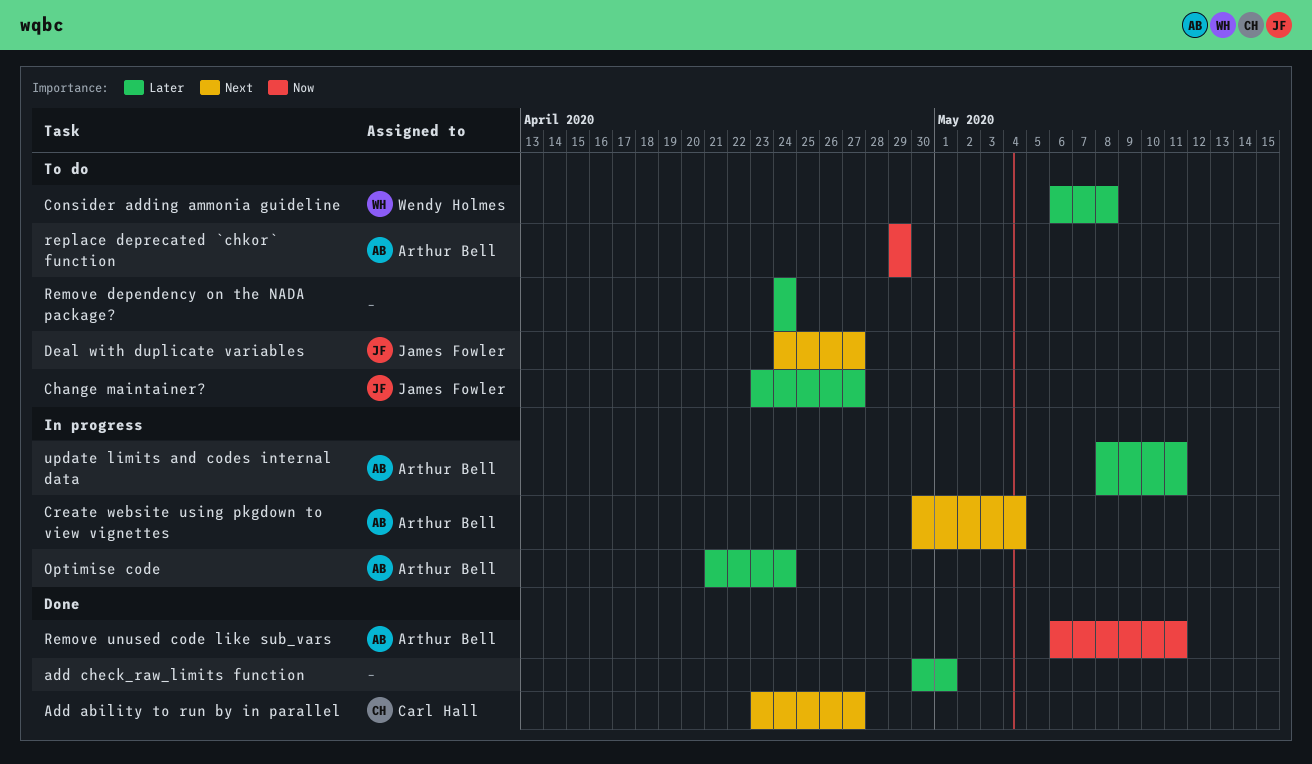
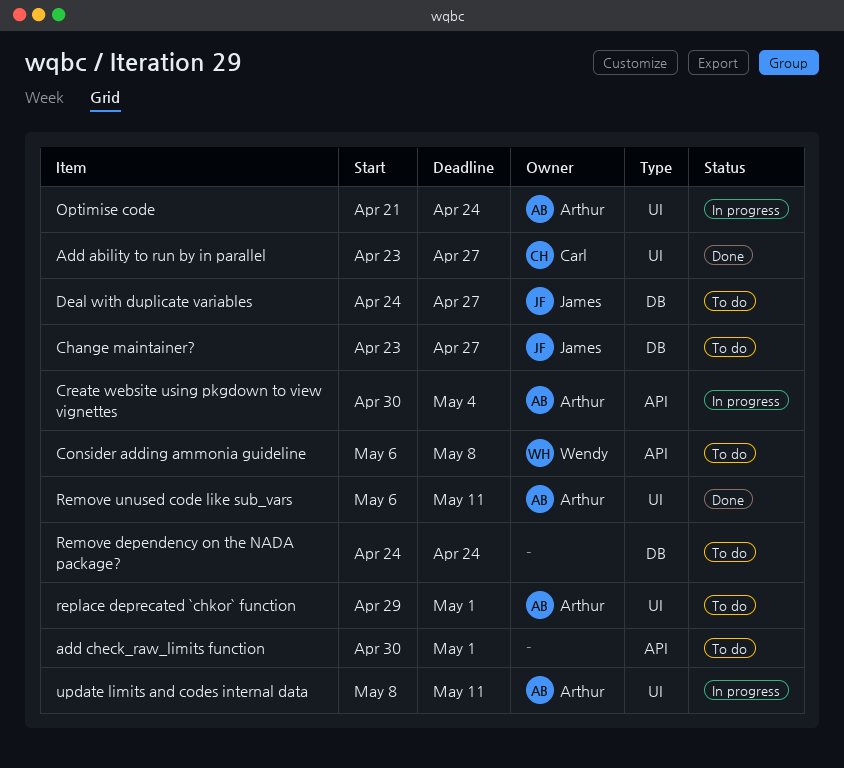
add check_raw_limits function, status: Done -> To do
replace deprecated `chkor` function, due: Apr 29 -> May 1

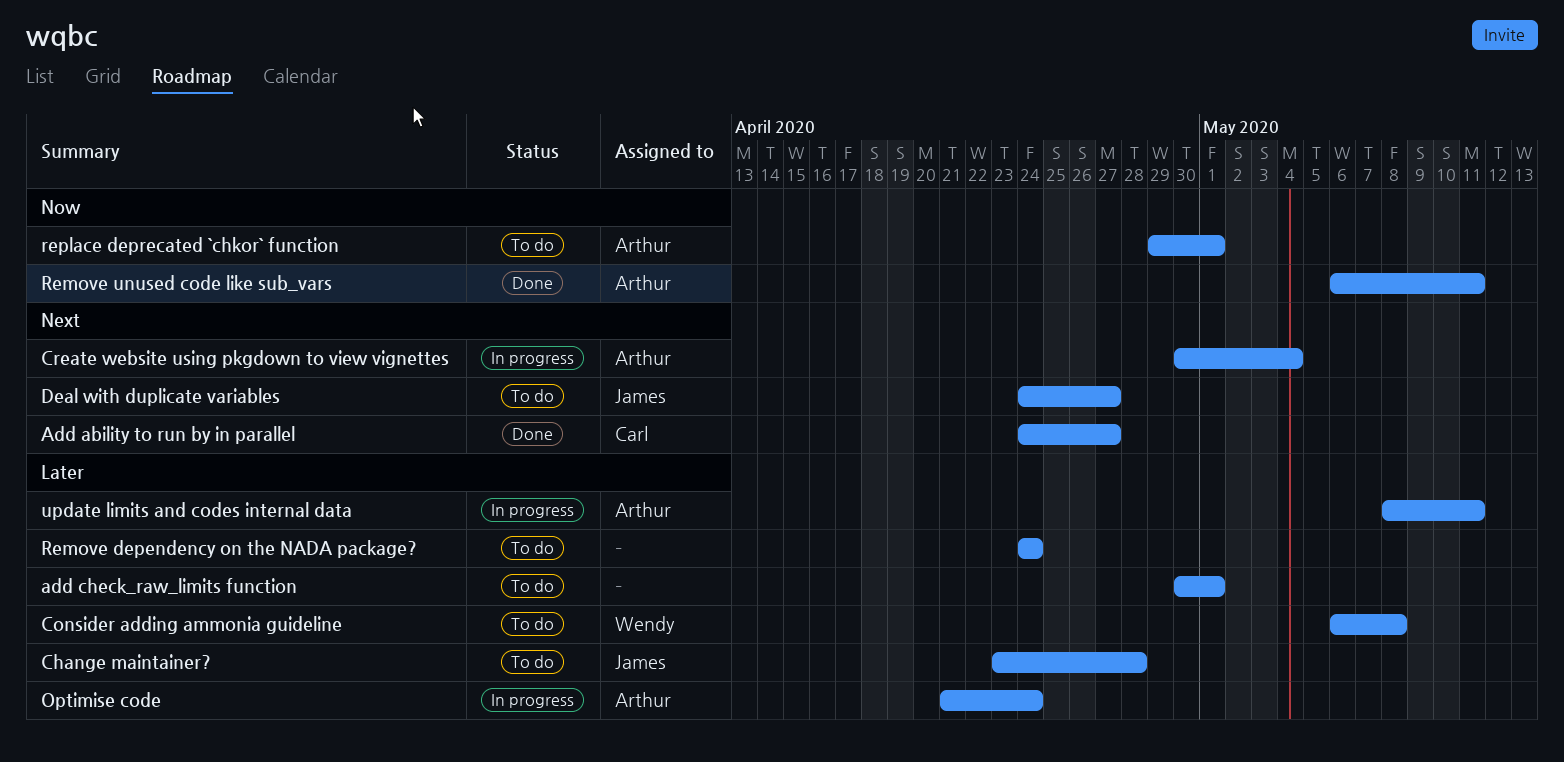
Add ability to run by in parallel, start: Apr 23 -> Apr 24
Change maintainer?, due: Apr 27 -> Apr 28

